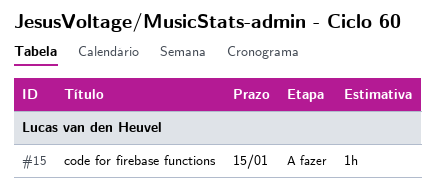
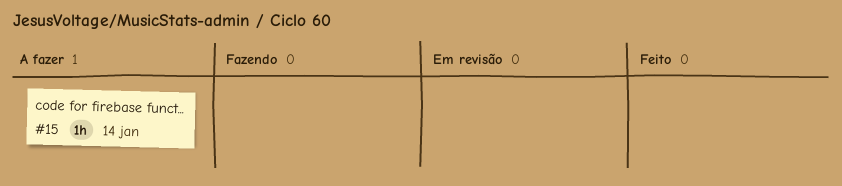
#15, due: Jan 15 -> Jan 14

